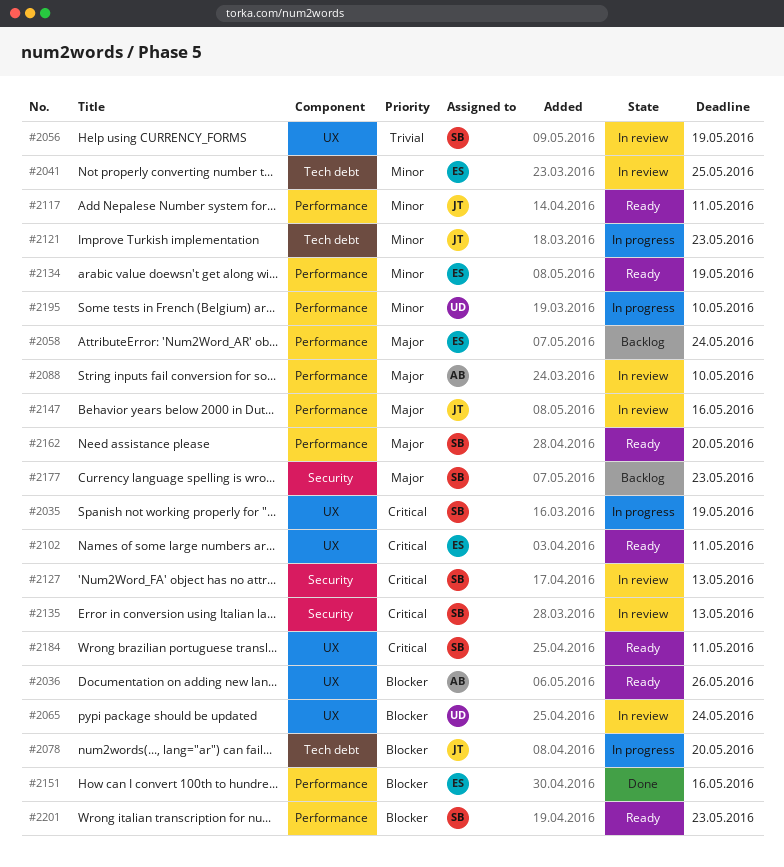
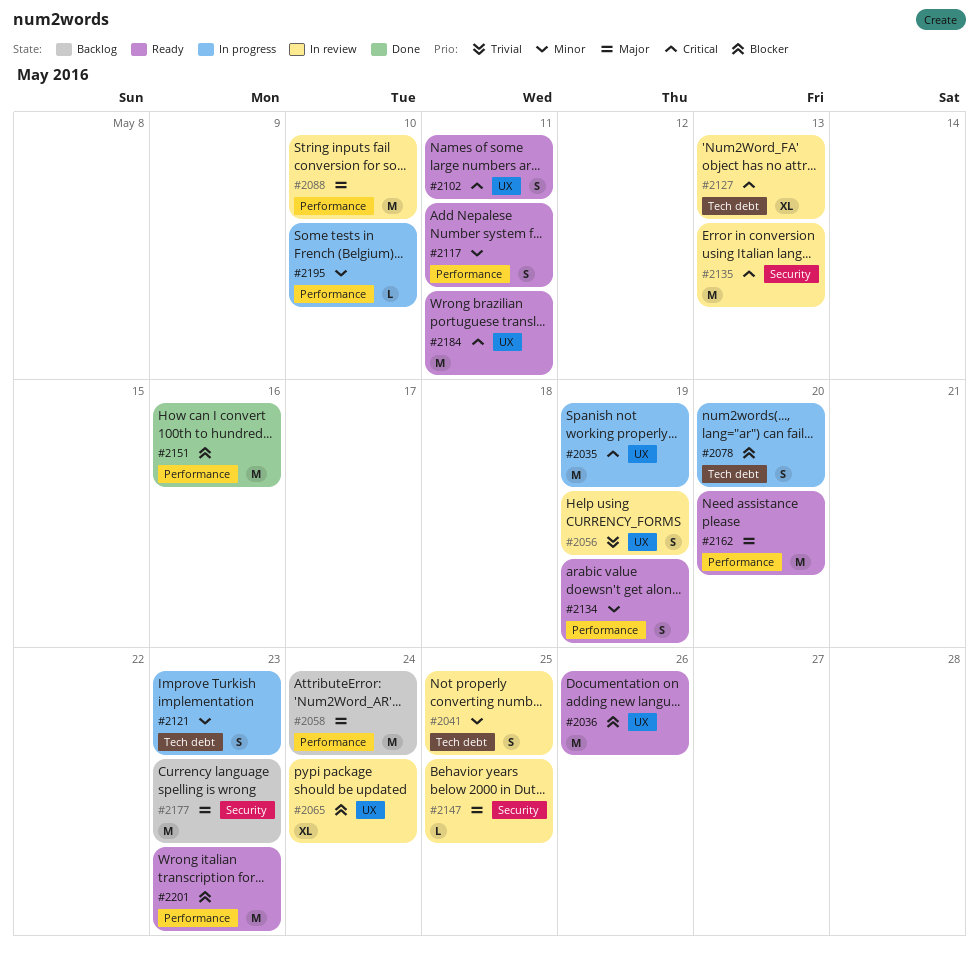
#2127, label: Security -> Tech debt
#2147, label: Performance -> Security
#2147, due: May 16 -> May 25

